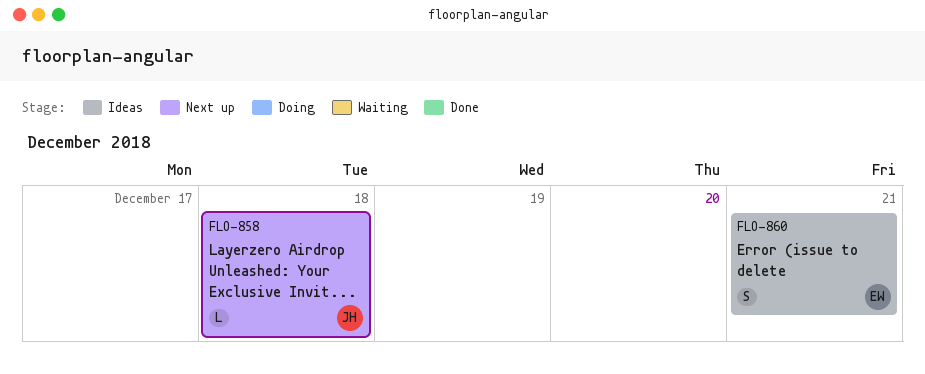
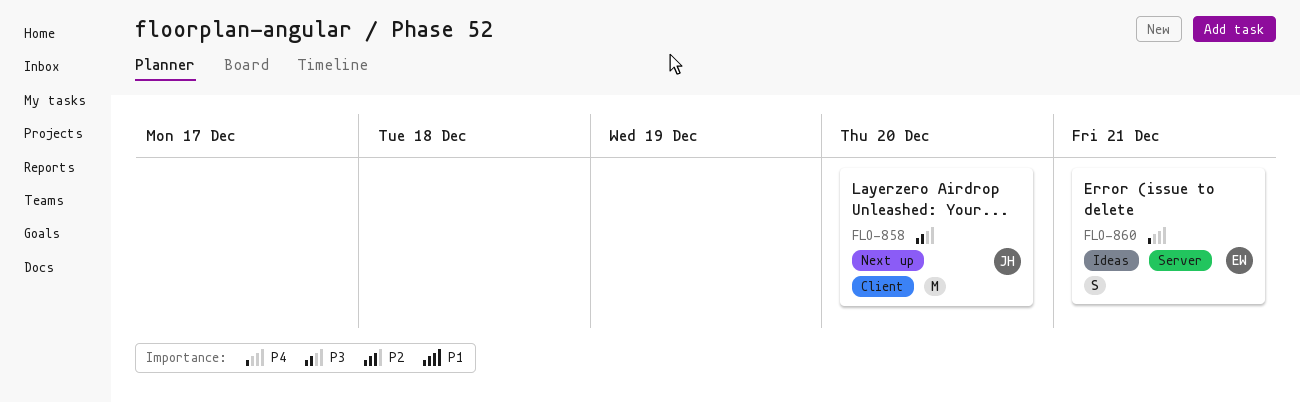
FLO-858, estimate: L -> M
FLO-858, due: Dec 18 -> Dec 20

